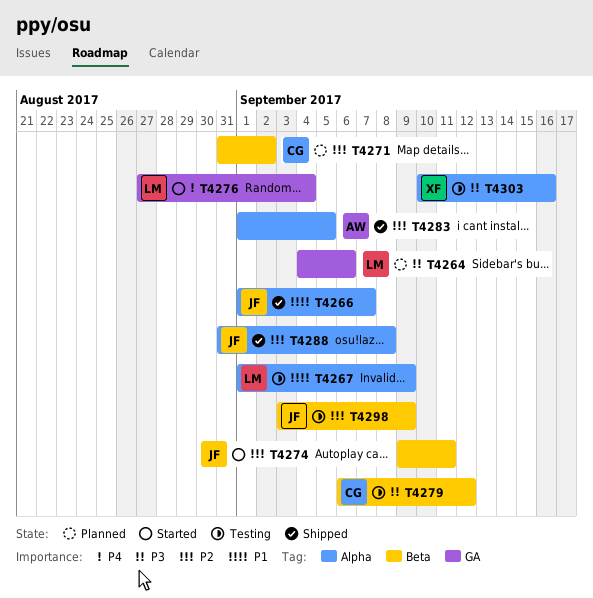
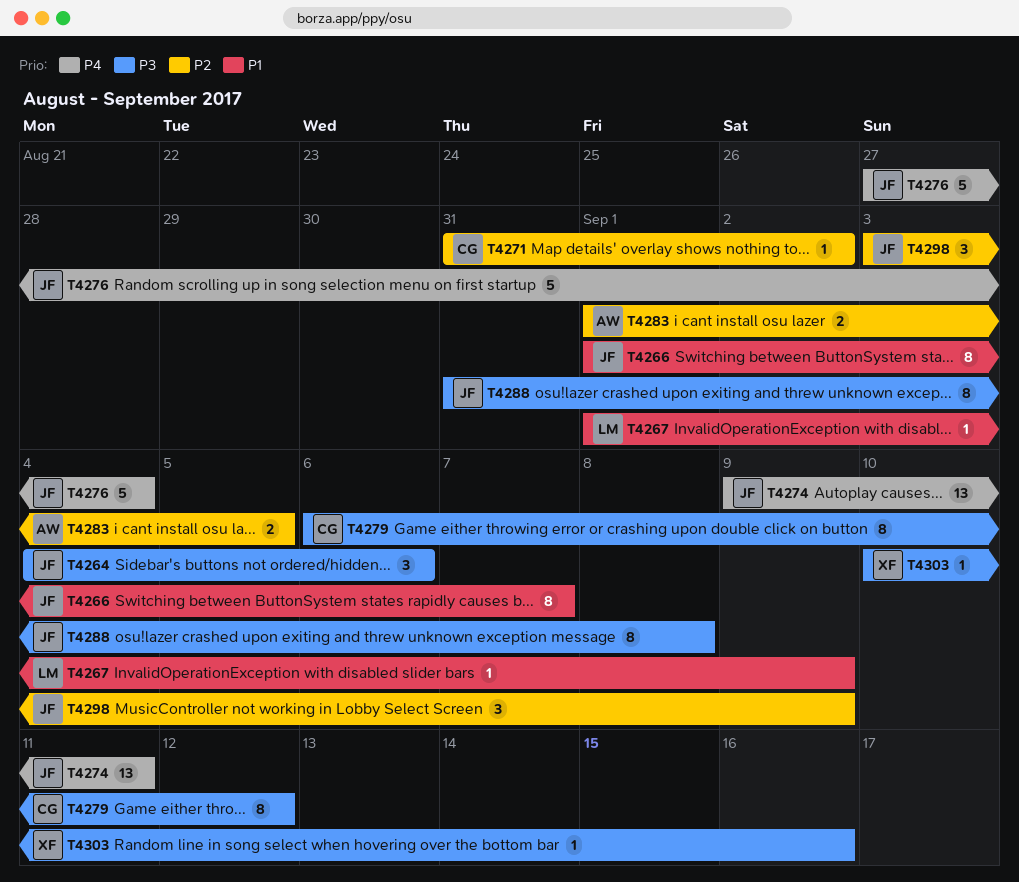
T4264, owner: LM -> JF
T4274, priority: P2 -> P4
T4276, owner: LM -> JF
T4288, priority: P2 -> P3

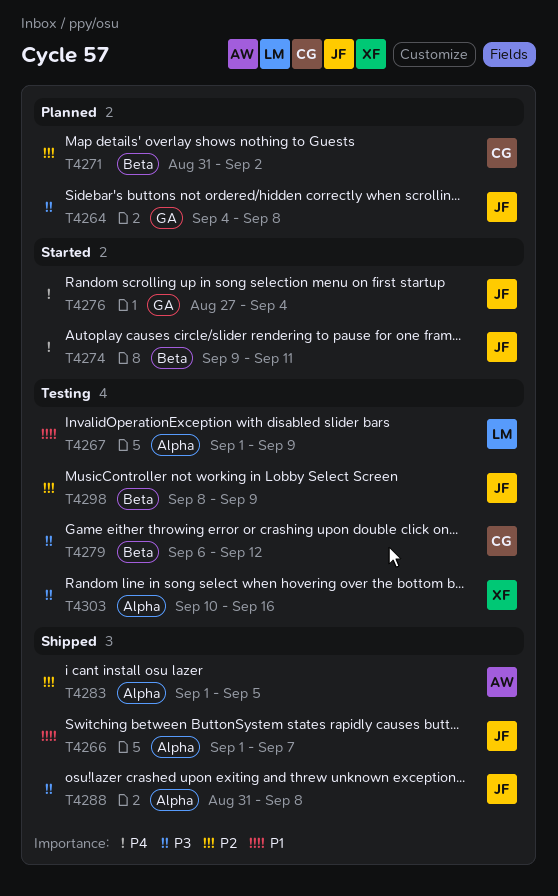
T4264, due: Sep 6 -> Sep 8
T4298, start: Sep 3 -> Sep 8

